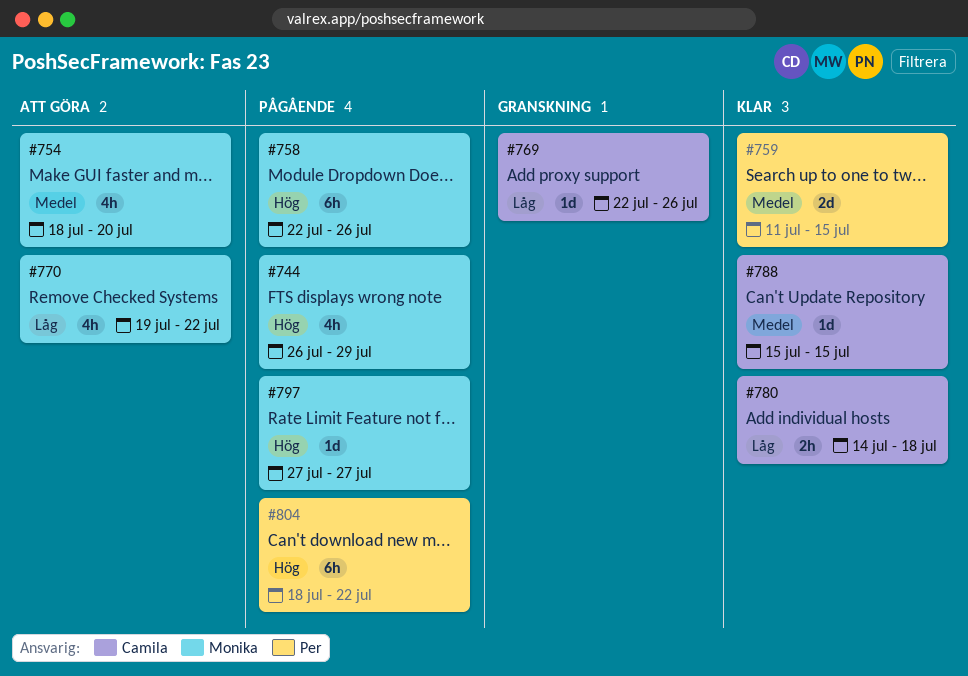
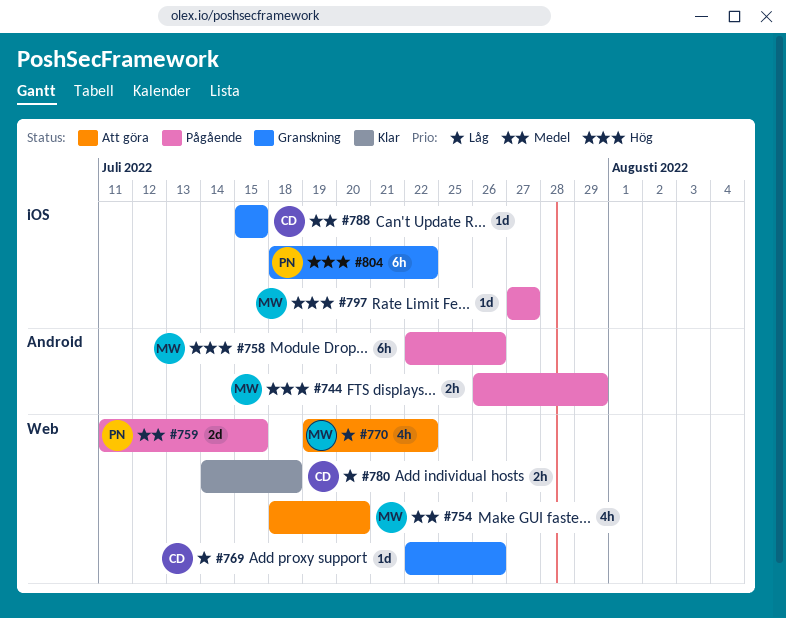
#744, estimate: 4h -> 2h
#759, status: Klar -> Pågående
#788, status: Klar -> Granskning
#804, status: Pågående -> Granskning

